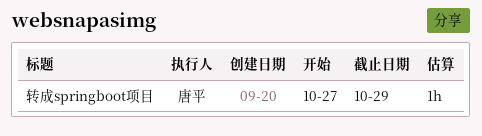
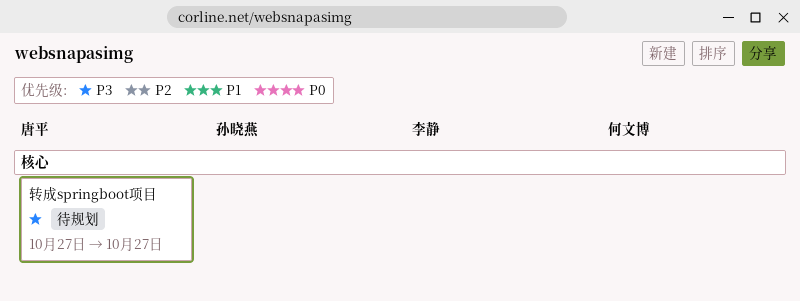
转成springboot项目, due: Oct 29 -> Oct 27

